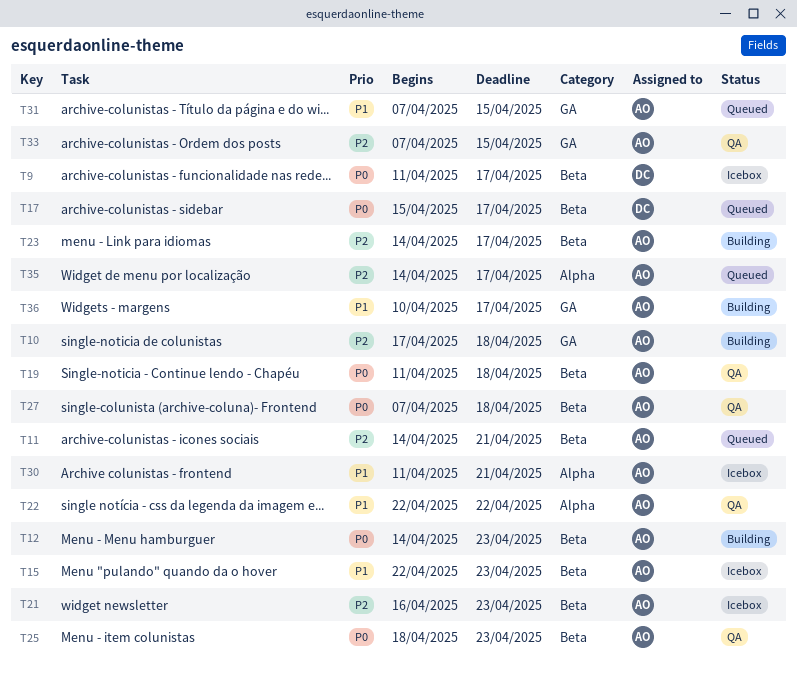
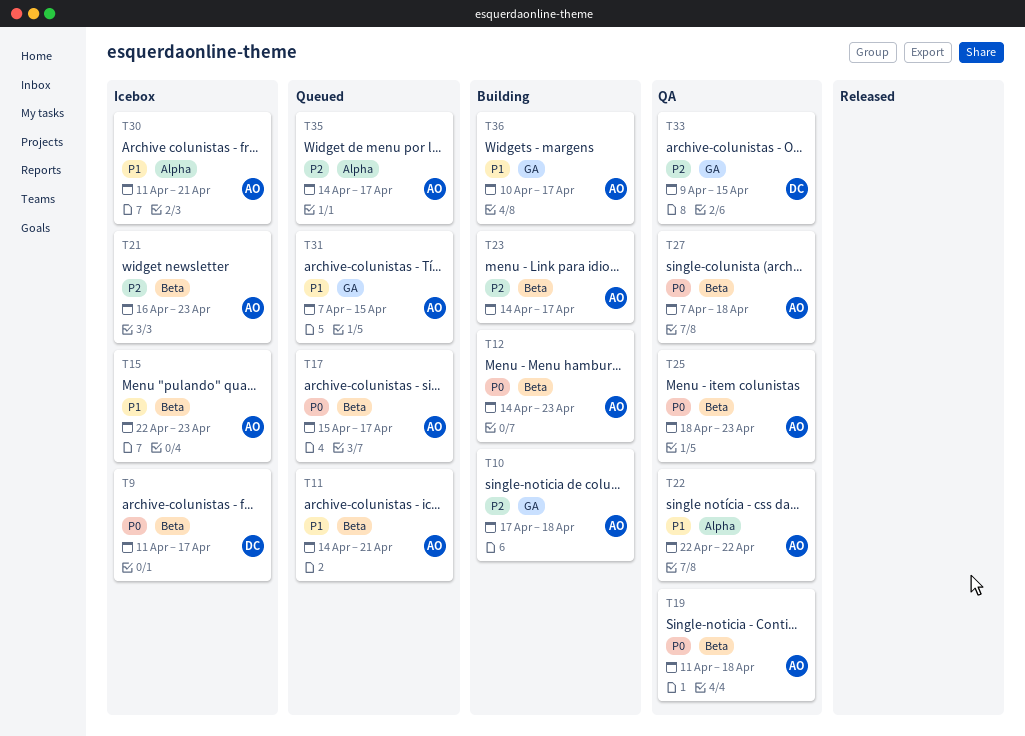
T11, priority: P2 -> P1
T17, owner: DC -> AO
T33, owner: AO -> DC
T33, start: Apr 7 -> Apr 9

